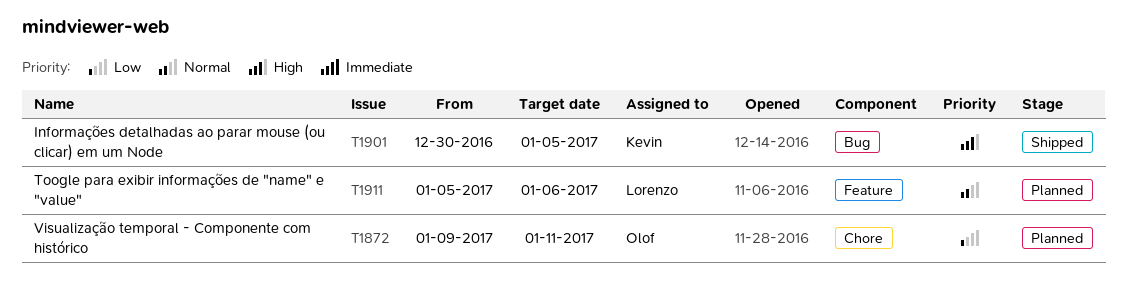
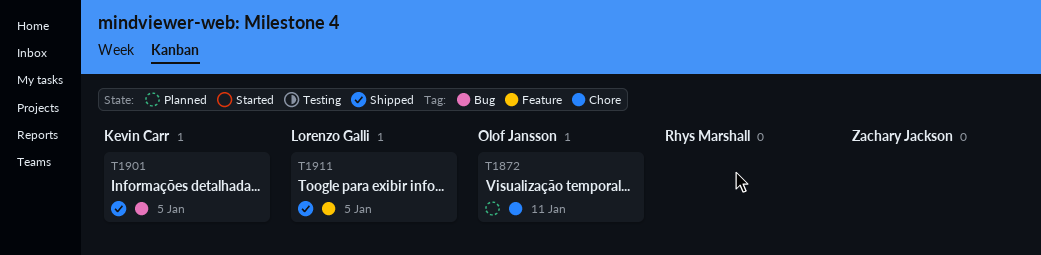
T1911, status: Planned -> Shipped
T1911, due: Jan 6 -> Jan 5

